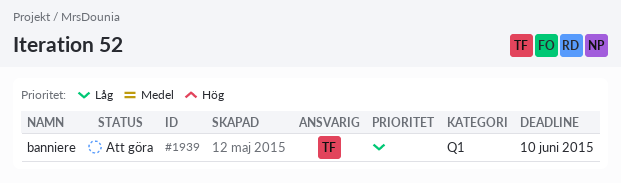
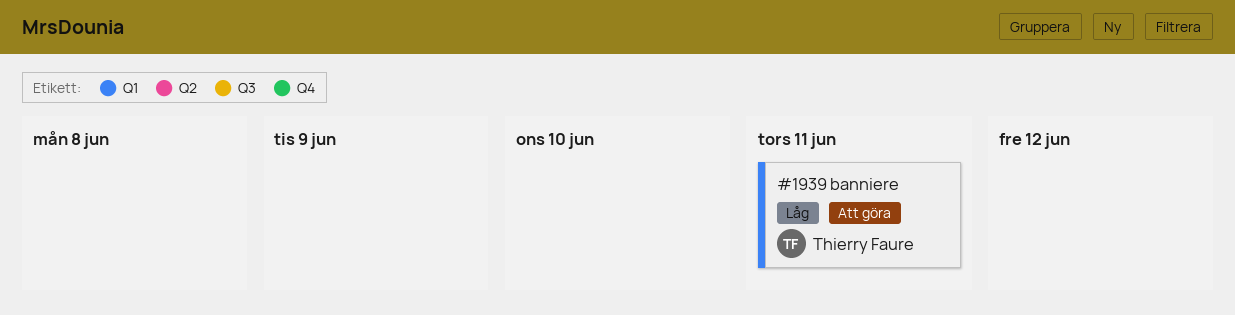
#1939, due: Jun 10 -> Jun 11

